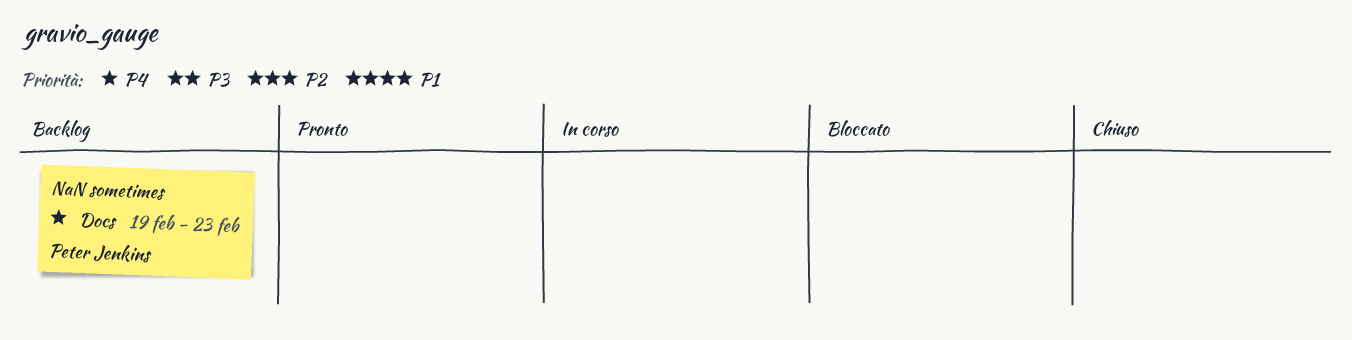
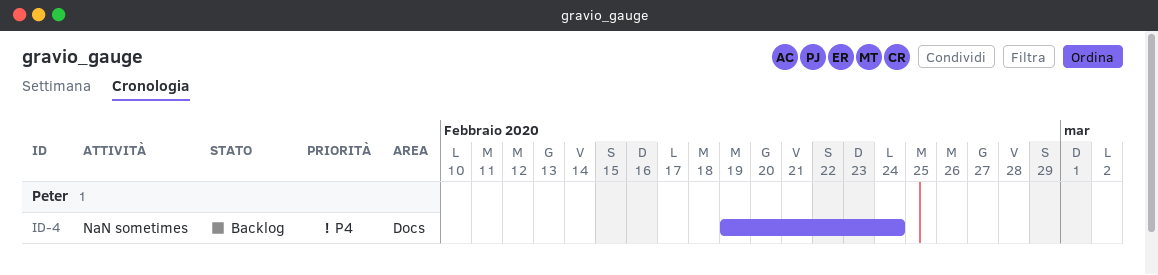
NaN sometimes, due: Feb 23 -> Feb 24

